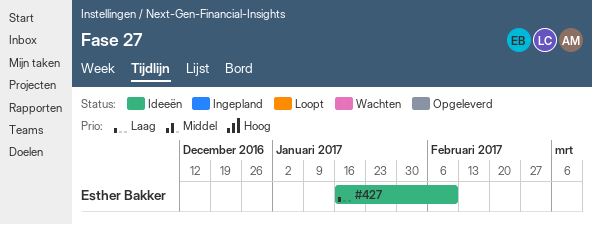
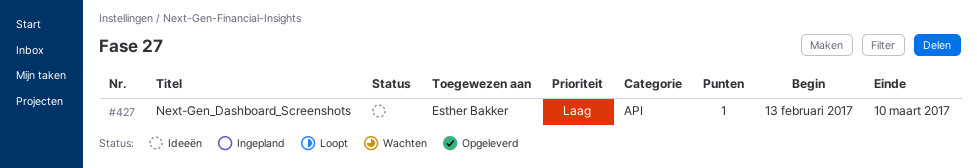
#427, start: Jan 16 -> Feb 13
#427, due: Feb 10 -> Mar 10

